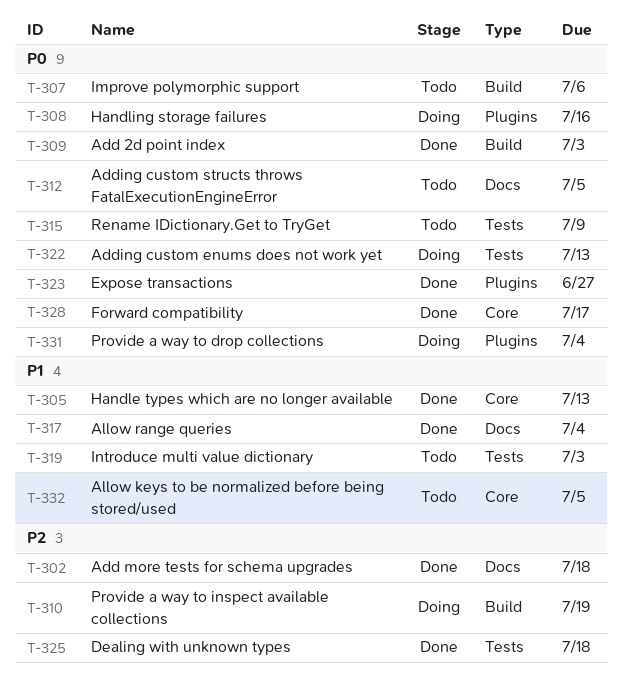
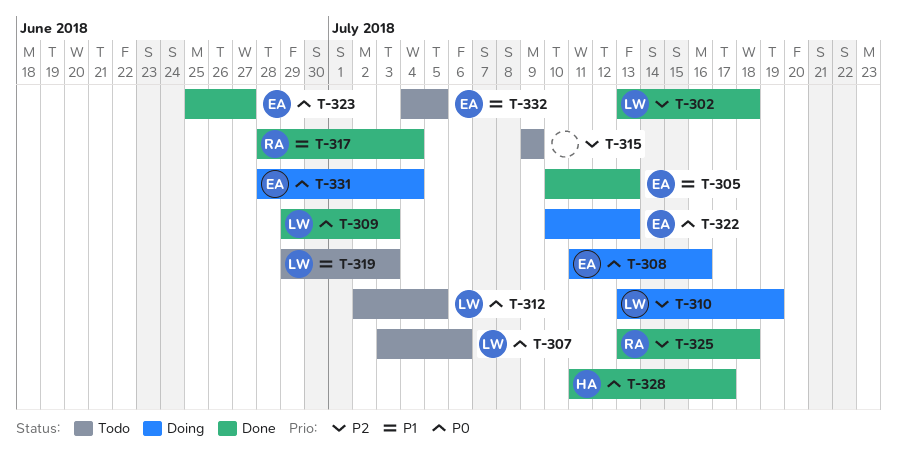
T-315, priority: P0 -> P2

